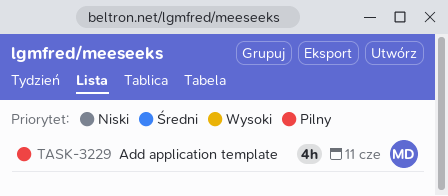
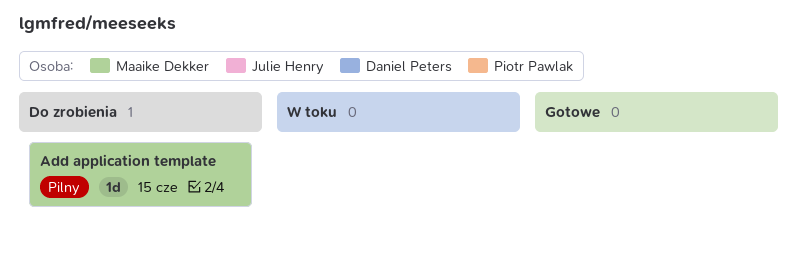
Add application template, estimate: 4h -> 1d
Add application template, due: Jun 11 -> Jun 15

